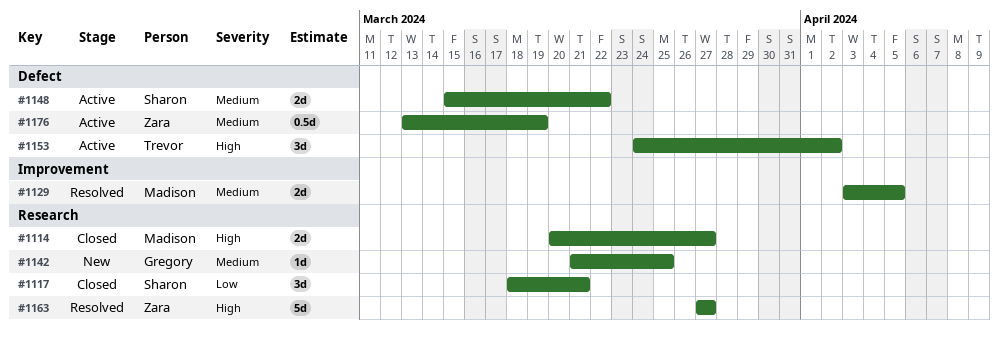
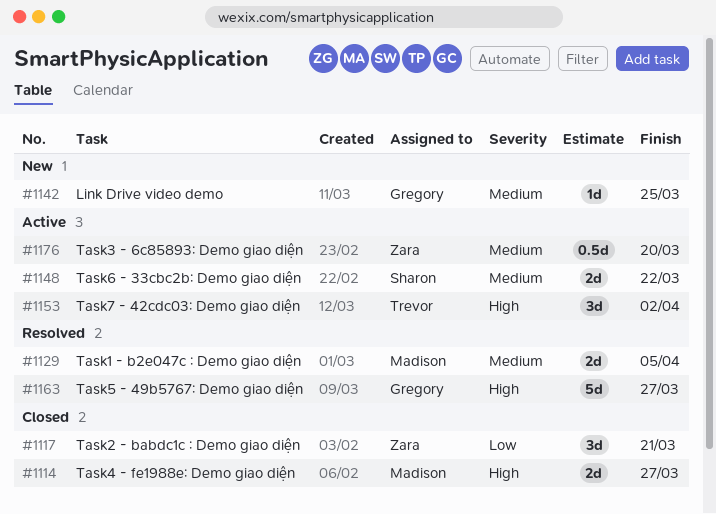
#1117, owner: Sharon -> Zara
#1163, owner: Zara -> Gregory
#1176, due: Mar 19 -> Mar 20

